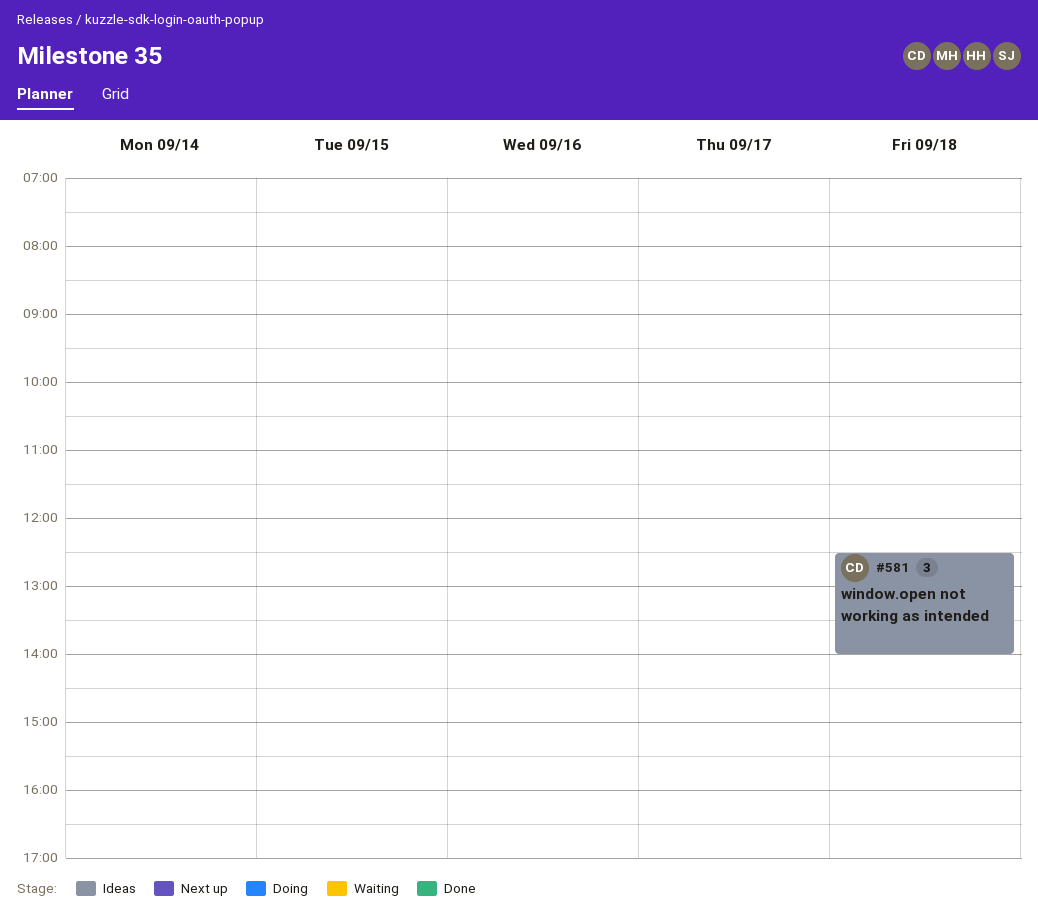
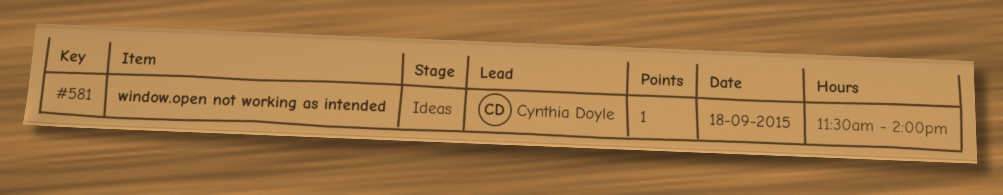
#581, estimate: 3 -> 1
#581, begins: 12:30 -> 11:30

